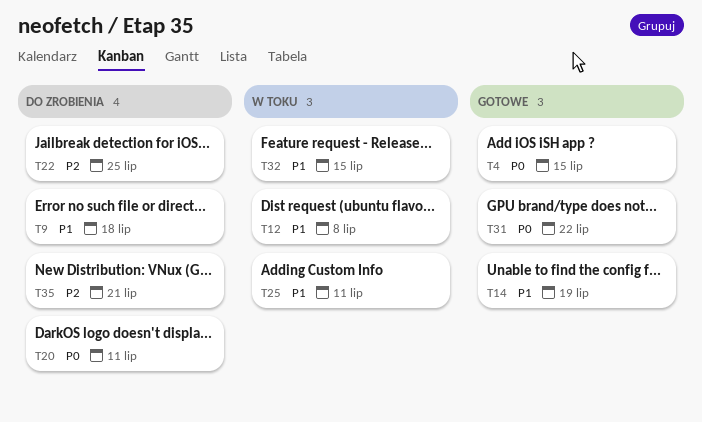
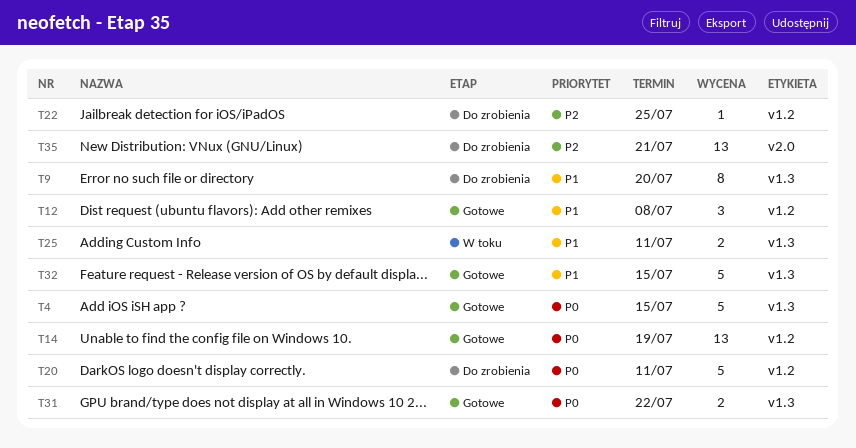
T9, due: Jul 18 -> Jul 20
T12, status: W toku -> Gotowe
T14, priority: P1 -> P0
T32, status: W toku -> Gotowe

